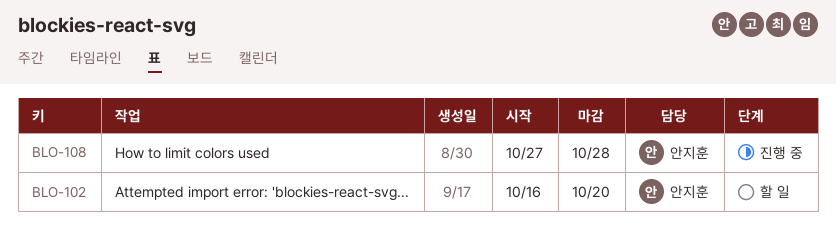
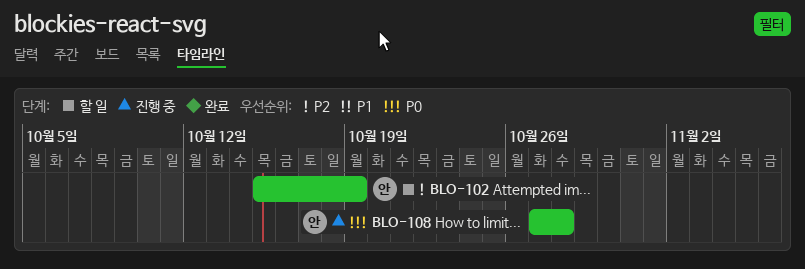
BLO-102, start: Oct 16 -> Oct 15
BLO-102, due: Oct 20 -> Oct 19

